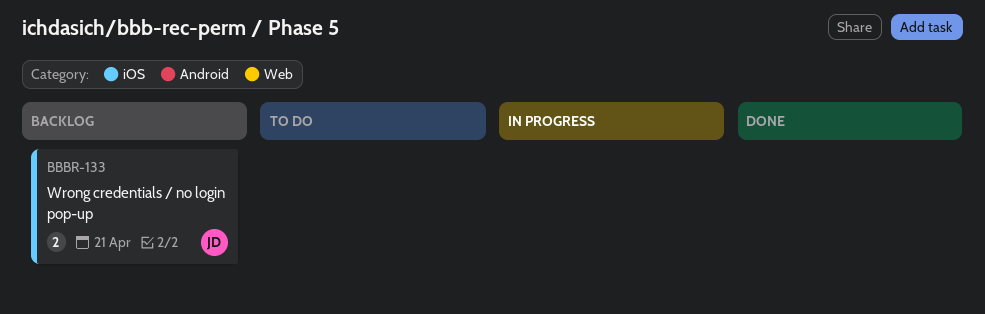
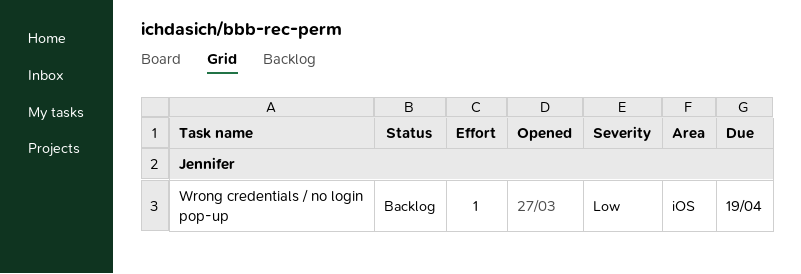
Wrong credentials / no login pop-up, estimate: 2 -> 1
Wrong credentials / no login pop-up, due: Apr 21 -> Apr 19

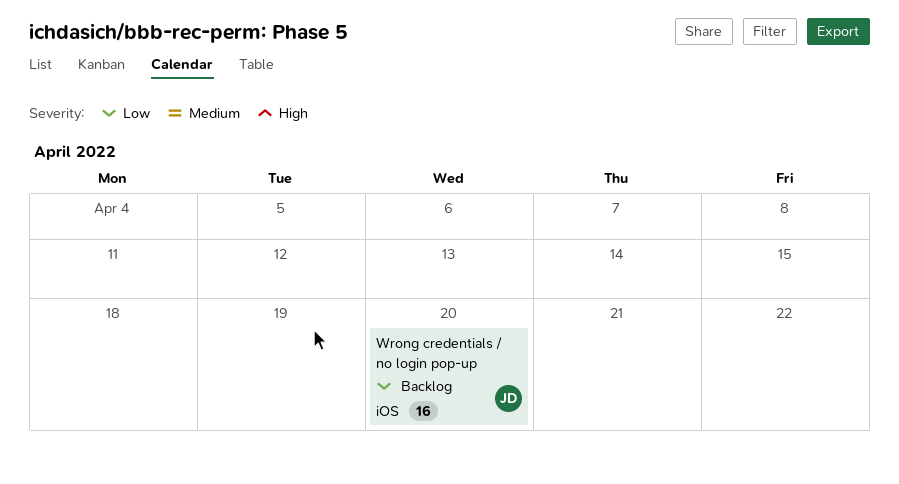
Wrong credentials / no login pop-up, estimate: 1 -> 16
Wrong credentials / no login pop-up, due: Apr 19 -> Apr 20

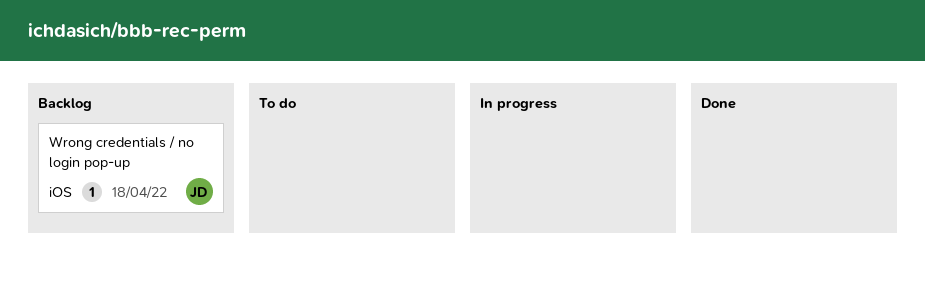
Wrong credentials / no login pop-up, estimate: 16 -> 1
Wrong credentials / no login pop-up, due: Apr 20 -> Apr 18

